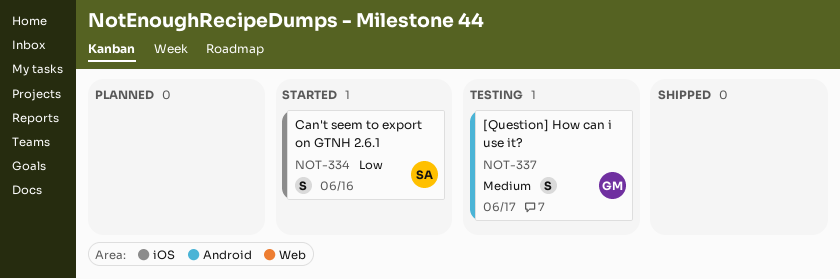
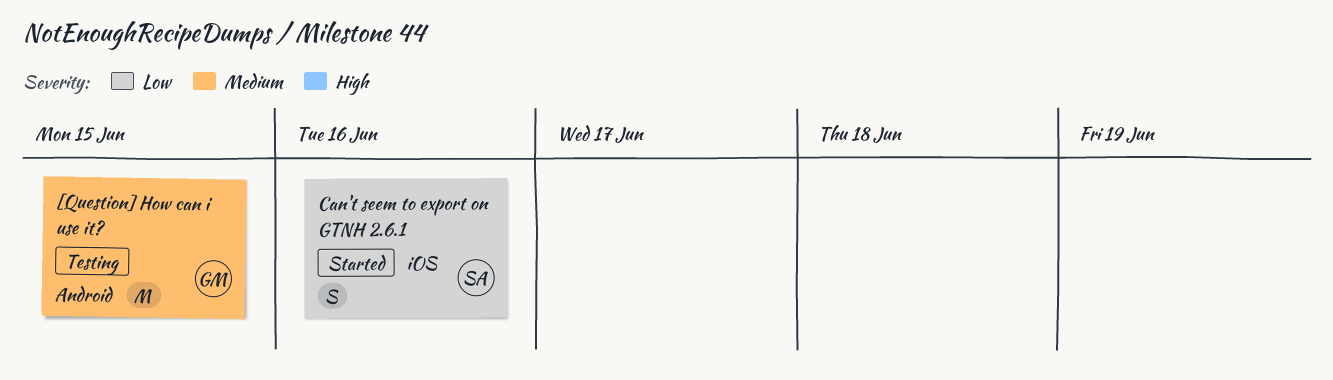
[Question] How can i use it?, estimate: S -> M
[Question] How can i use it?, due: Jun 17 -> Jun 15

